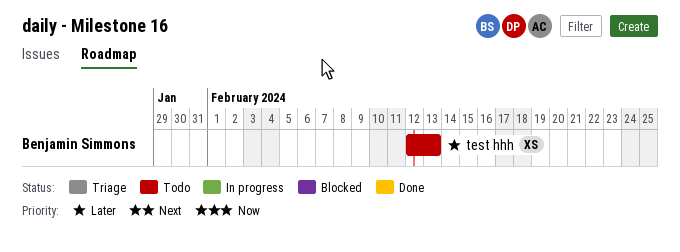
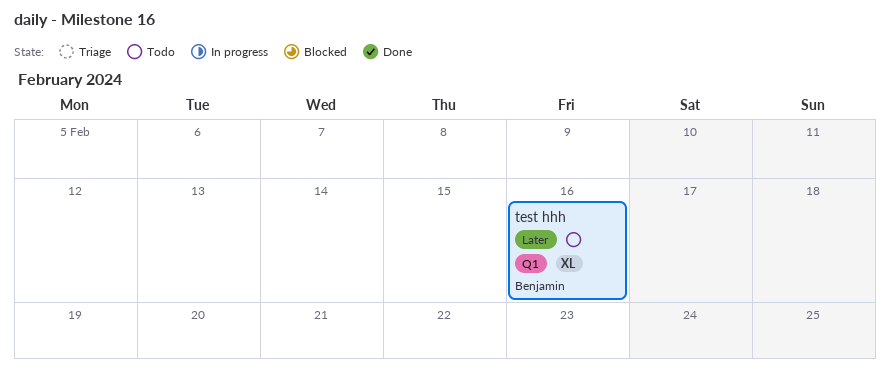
test hhh, estimate: XS -> XL
test hhh, due: Feb 13 -> Feb 16

